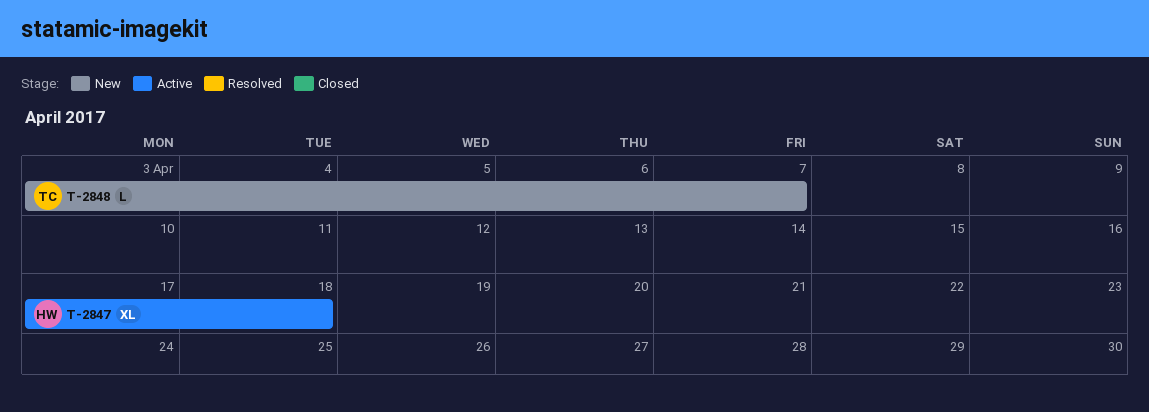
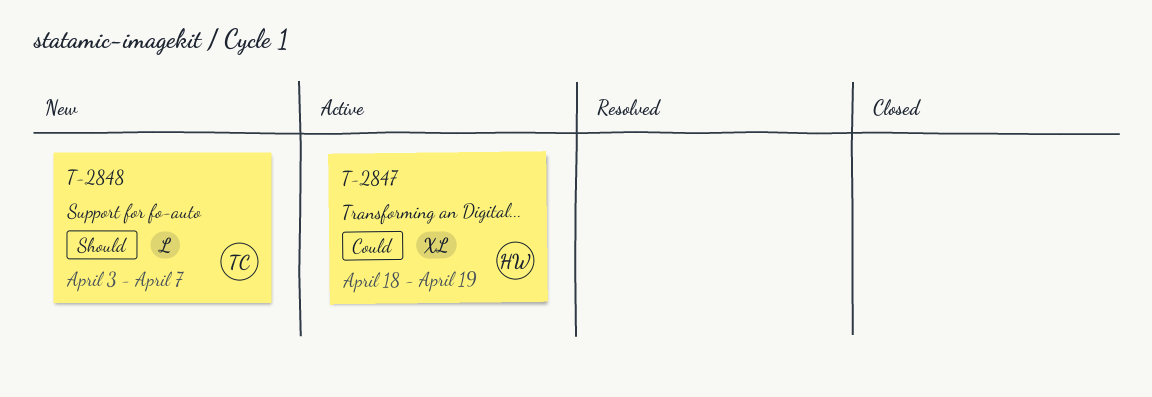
T-2847, start: Apr 17 -> Apr 18
T-2847, due: Apr 18 -> Apr 19

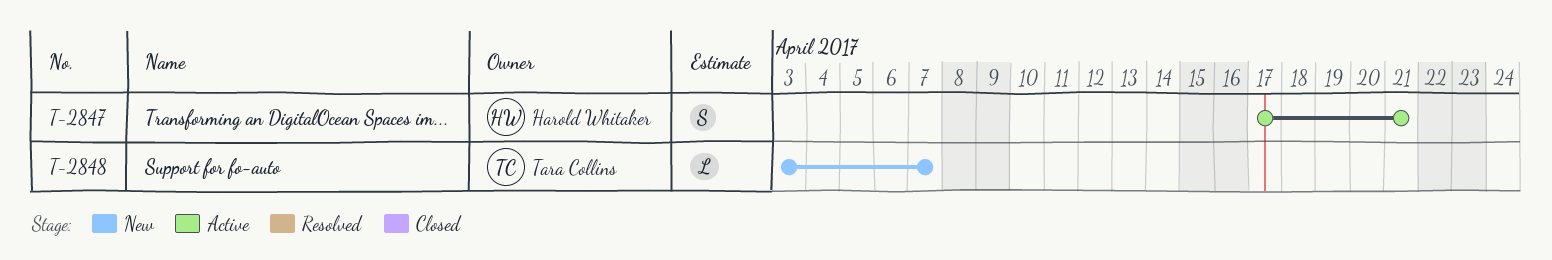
T-2847, estimate: XL -> S
T-2847, start: Apr 18 -> Apr 17
T-2847, due: Apr 19 -> Apr 21

